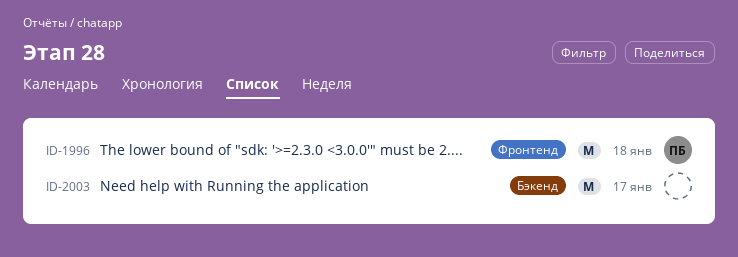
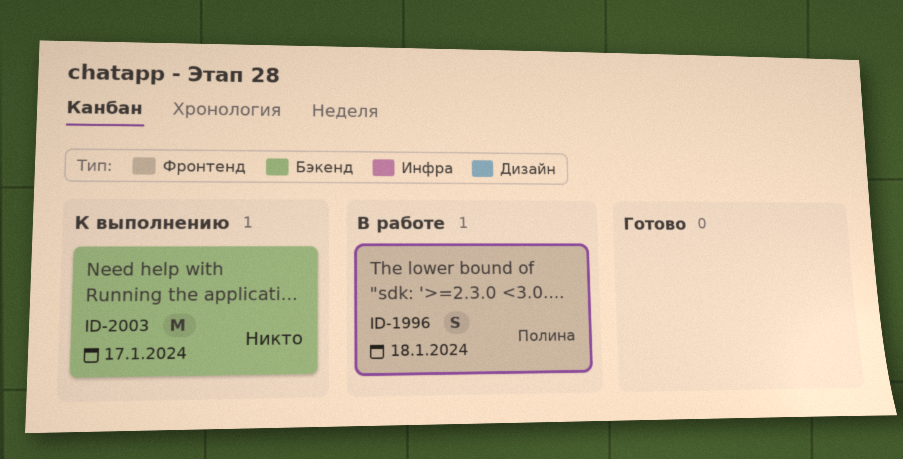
ID-1996, estimate: M -> S

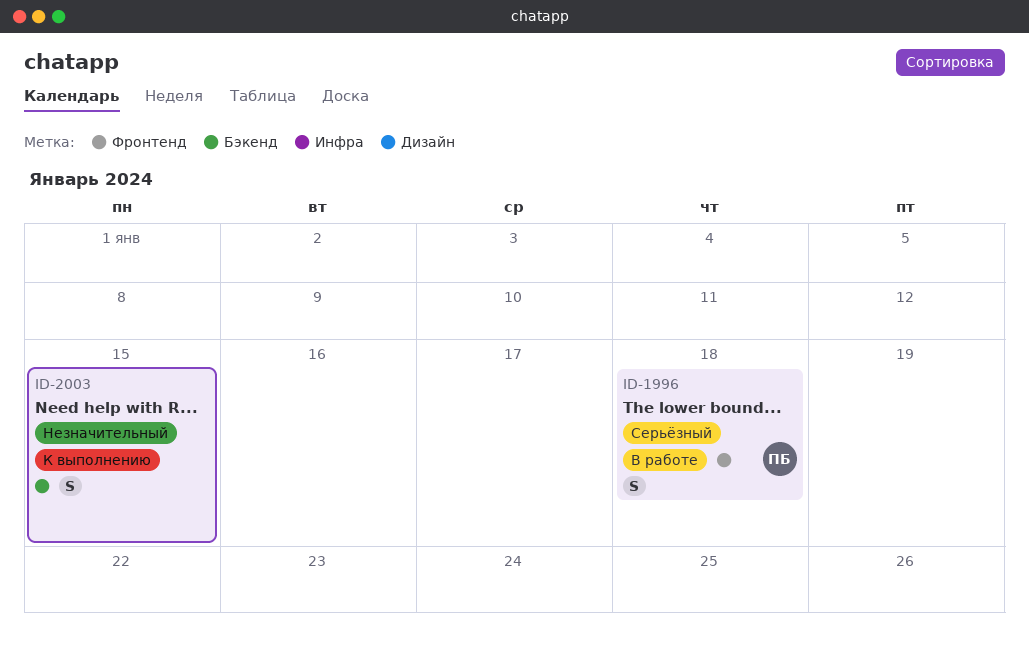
ID-2003, estimate: M -> S
ID-2003, due: Jan 17 -> Jan 15

